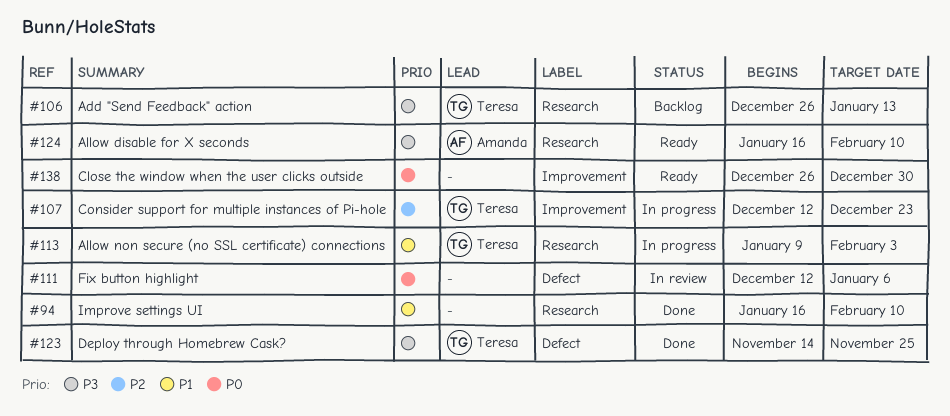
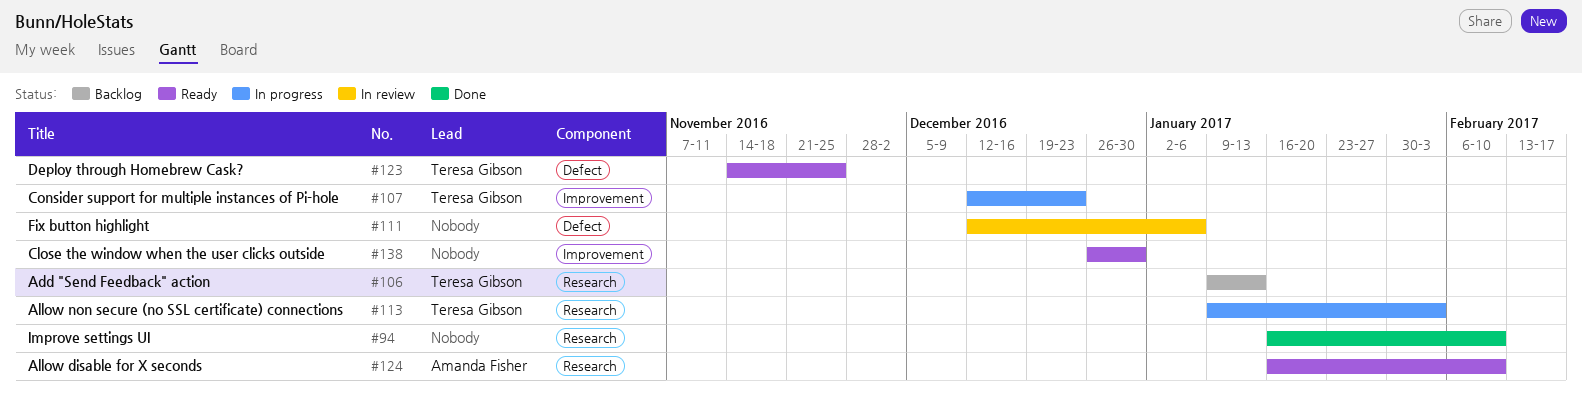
#106, start: Dec 26 -> Jan 9
#123, status: Done -> Ready

